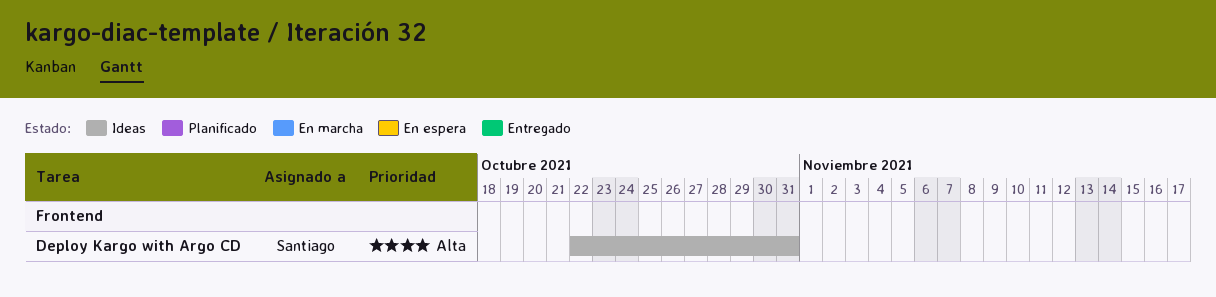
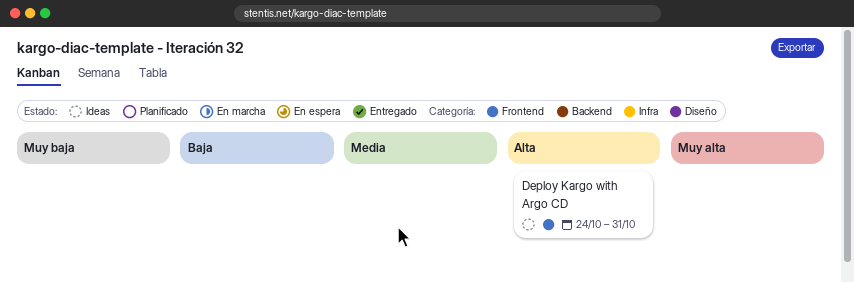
Deploy Kargo with Argo CD, start: Oct 22 -> Oct 24

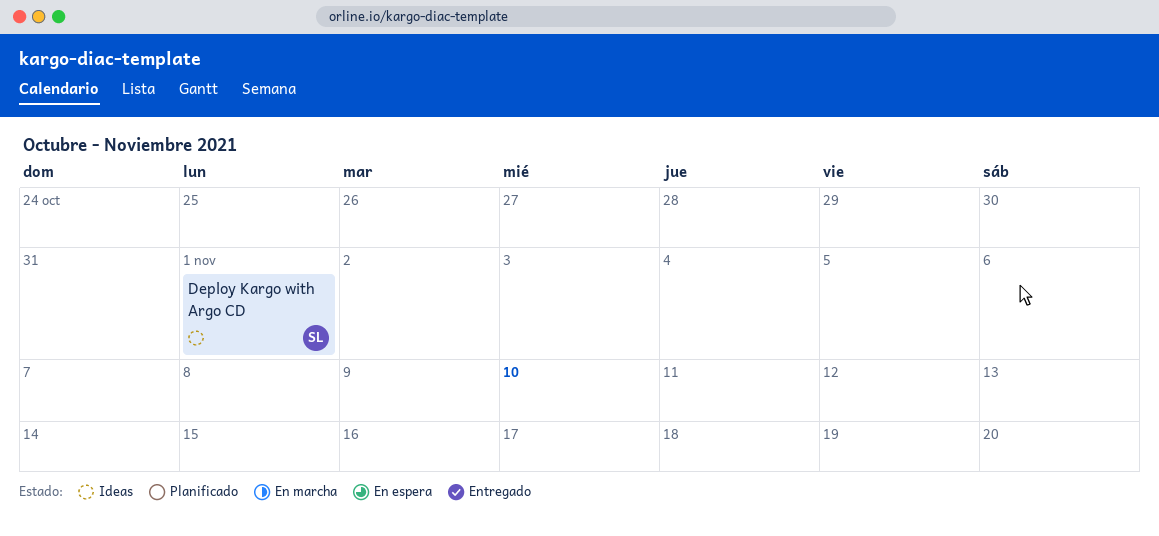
Deploy Kargo with Argo CD, due: Oct 31 -> Nov 1

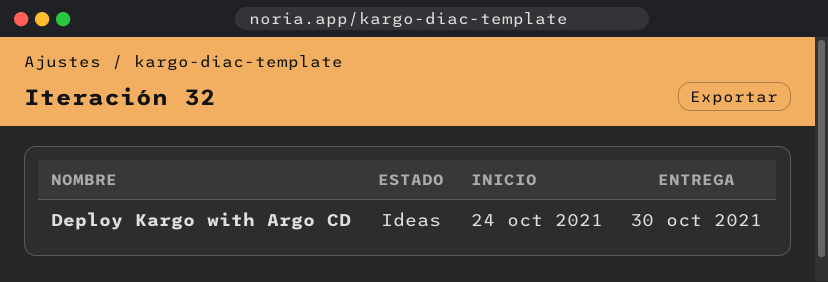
Deploy Kargo with Argo CD, due: Nov 1 -> Oct 30

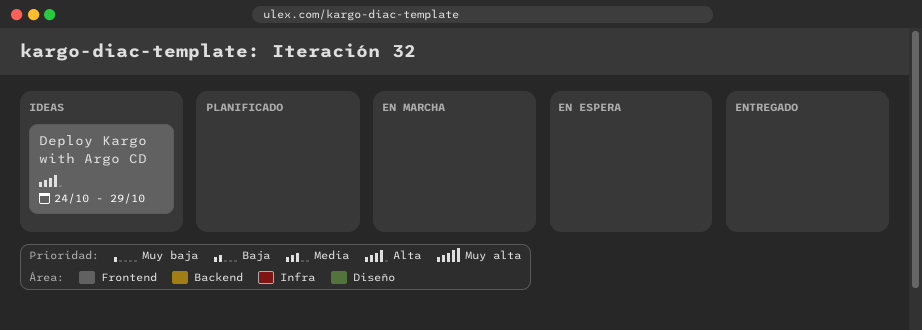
Deploy Kargo with Argo CD, due: Oct 30 -> Oct 29

